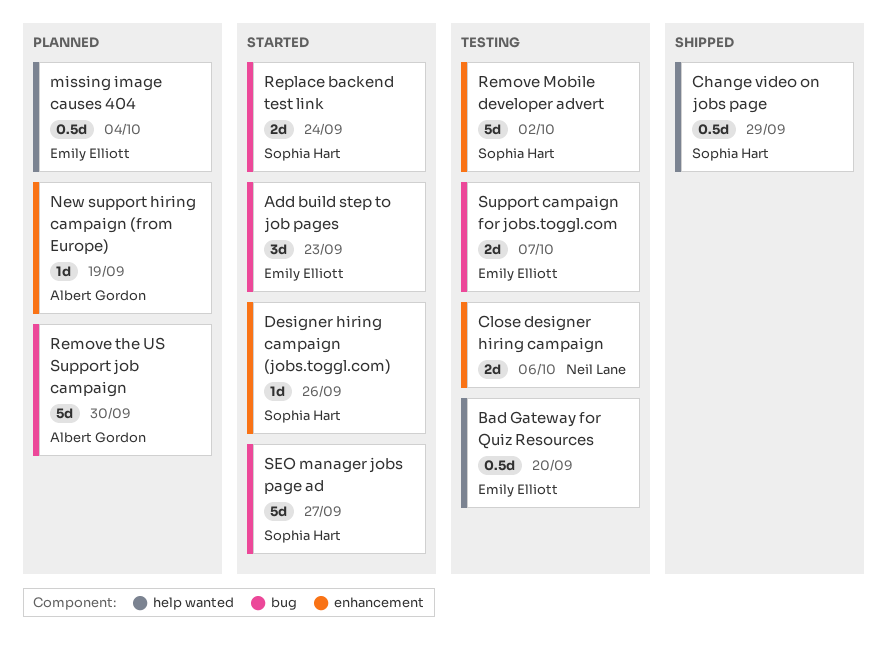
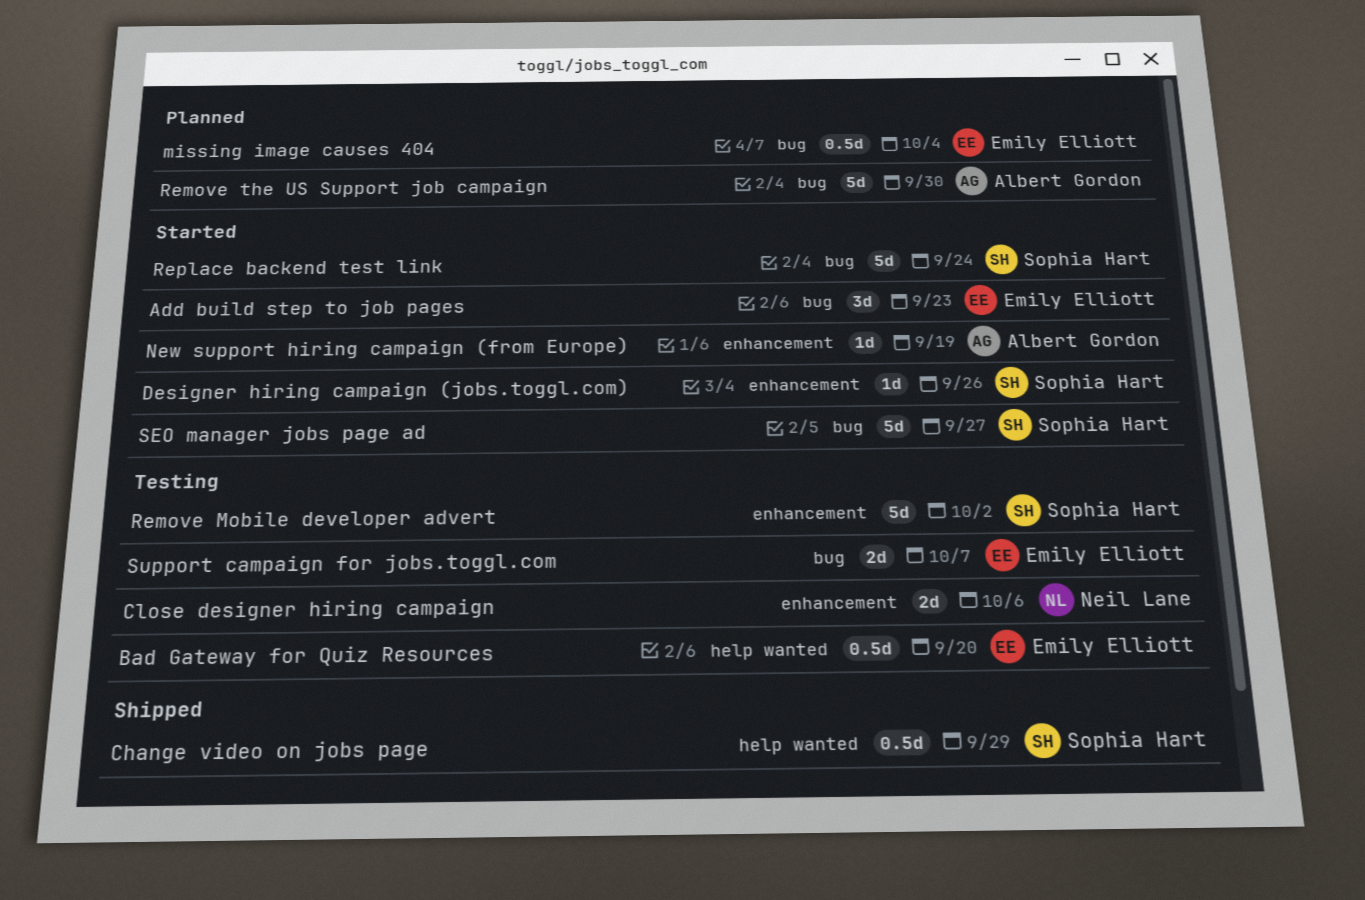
missing image causes 404, label: help wanted -> bug
New support hiring campaign (from Europe), status: Planned -> Started
Replace backend test link, estimate: 2d -> 5d

